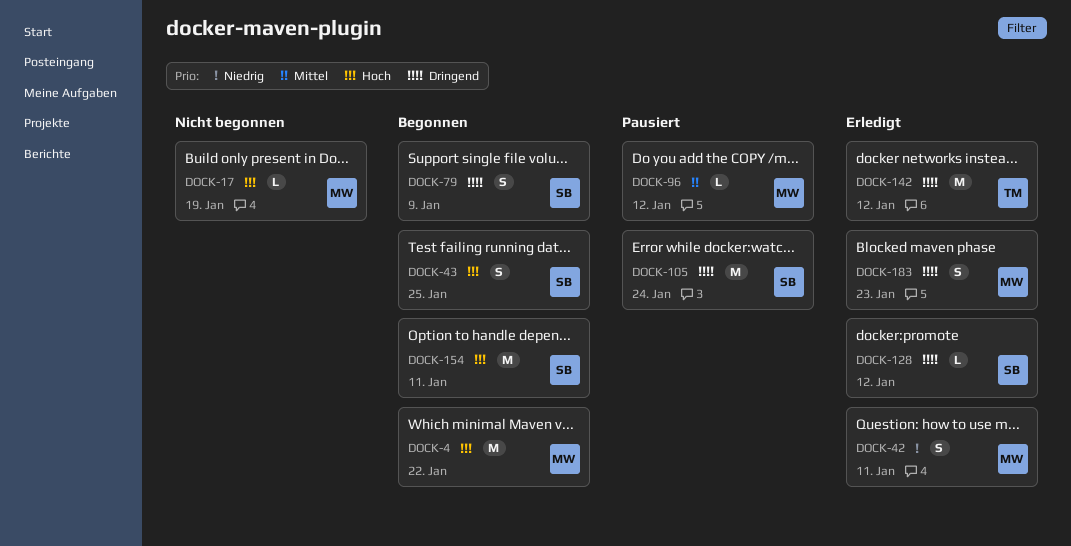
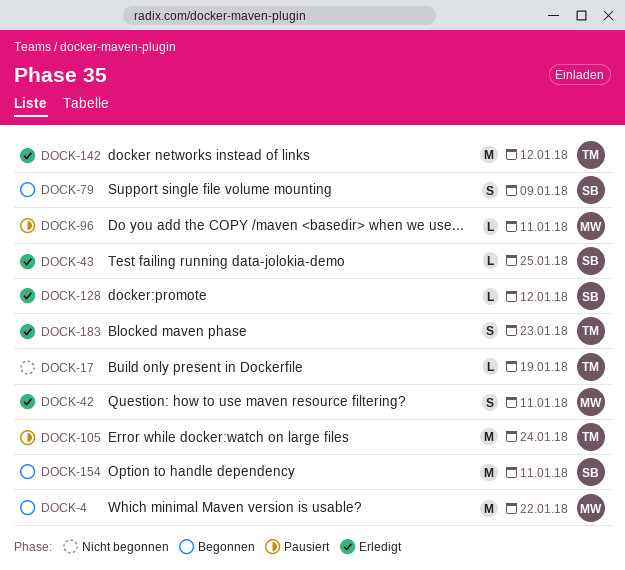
DOCK-17, owner: MW -> TM
DOCK-43, status: Begonnen -> Erledigt
DOCK-43, estimate: S -> L
DOCK-96, due: Jan 12 -> Jan 11
DOCK-105, owner: SB -> TM
DOCK-183, owner: MW -> TM

